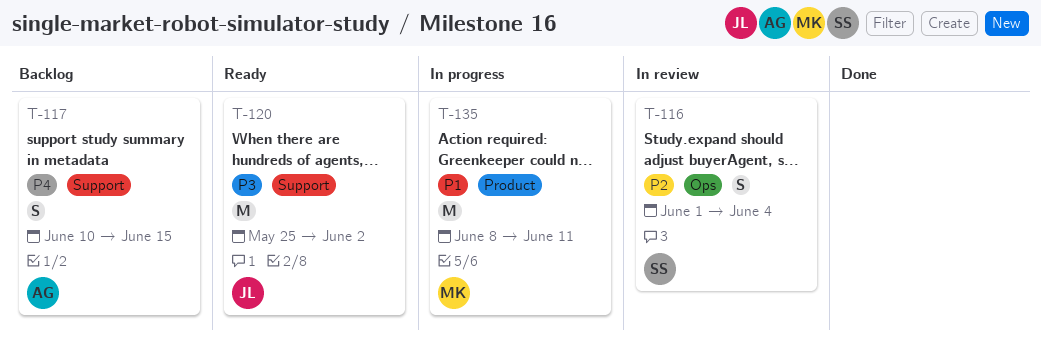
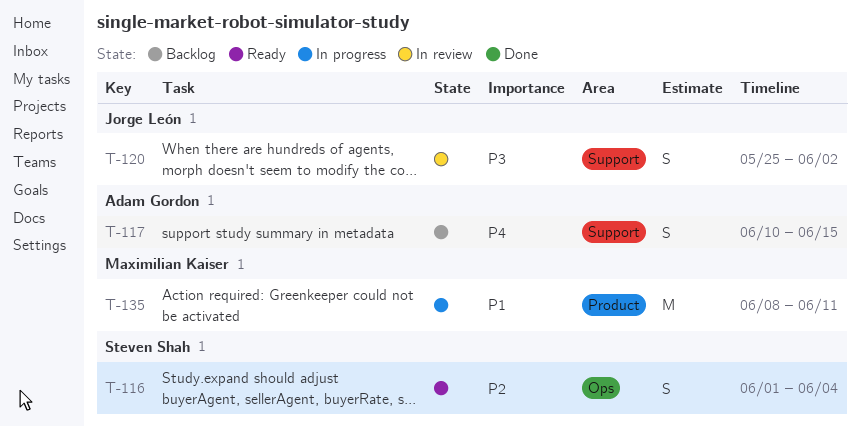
T-116, status: In review -> Ready
T-120, status: Ready -> In review
T-120, estimate: M -> S

